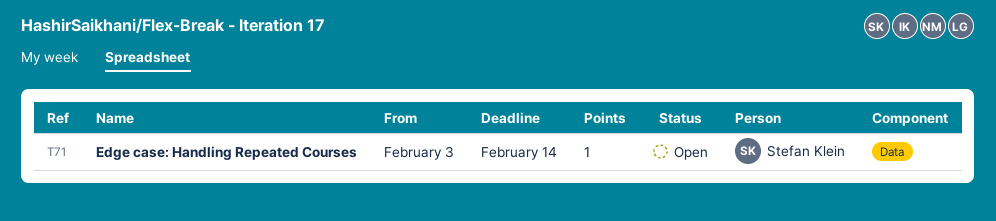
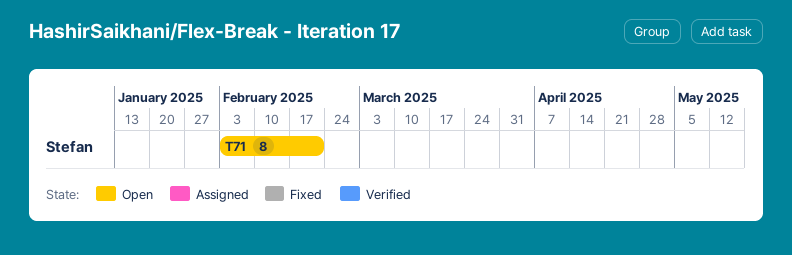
T71, estimate: 1 -> 8
T71, due: Feb 14 -> Feb 21

